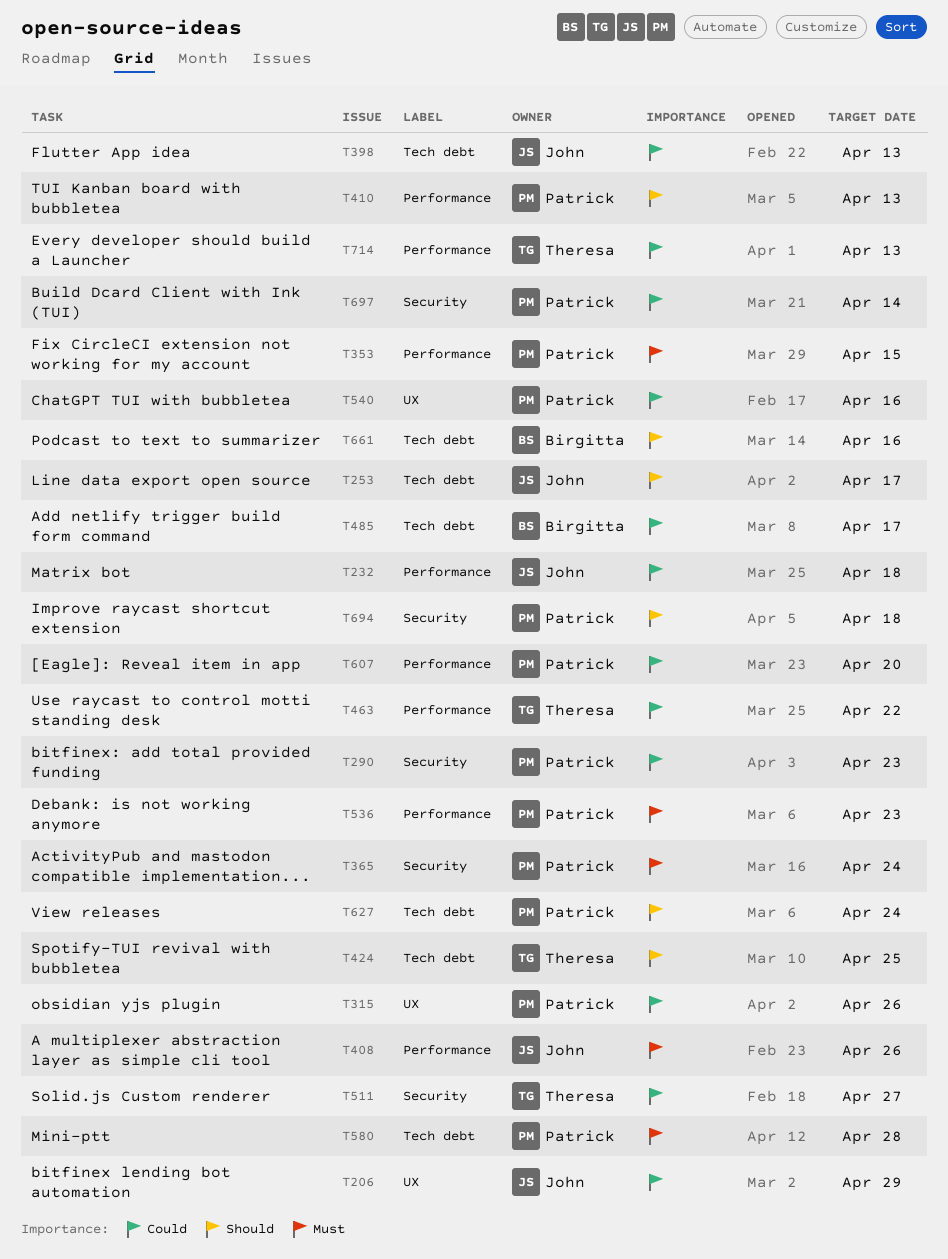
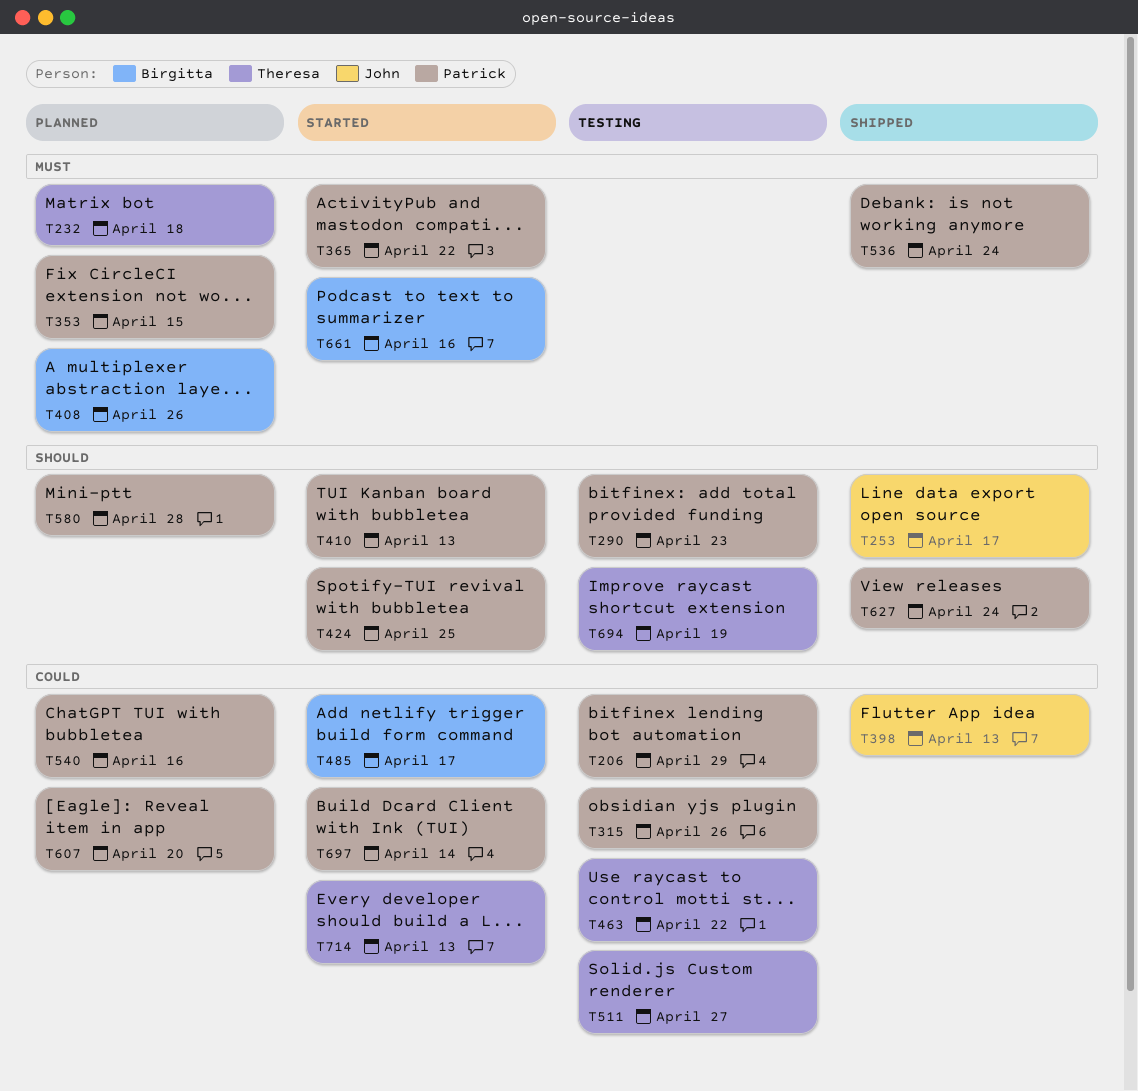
T206, owner: John -> Patrick
T232, owner: John -> Theresa
T232, priority: Could -> Must
T290, priority: Could -> Should
T365, due: Apr 24 -> Apr 22
T408, owner: John -> Birgitta
T424, owner: Theresa -> Patrick
T536, due: Apr 23 -> Apr 24
T580, priority: Must -> Should
T661, priority: Should -> Must
T694, owner: Patrick -> Theresa
T694, due: Apr 18 -> Apr 19

